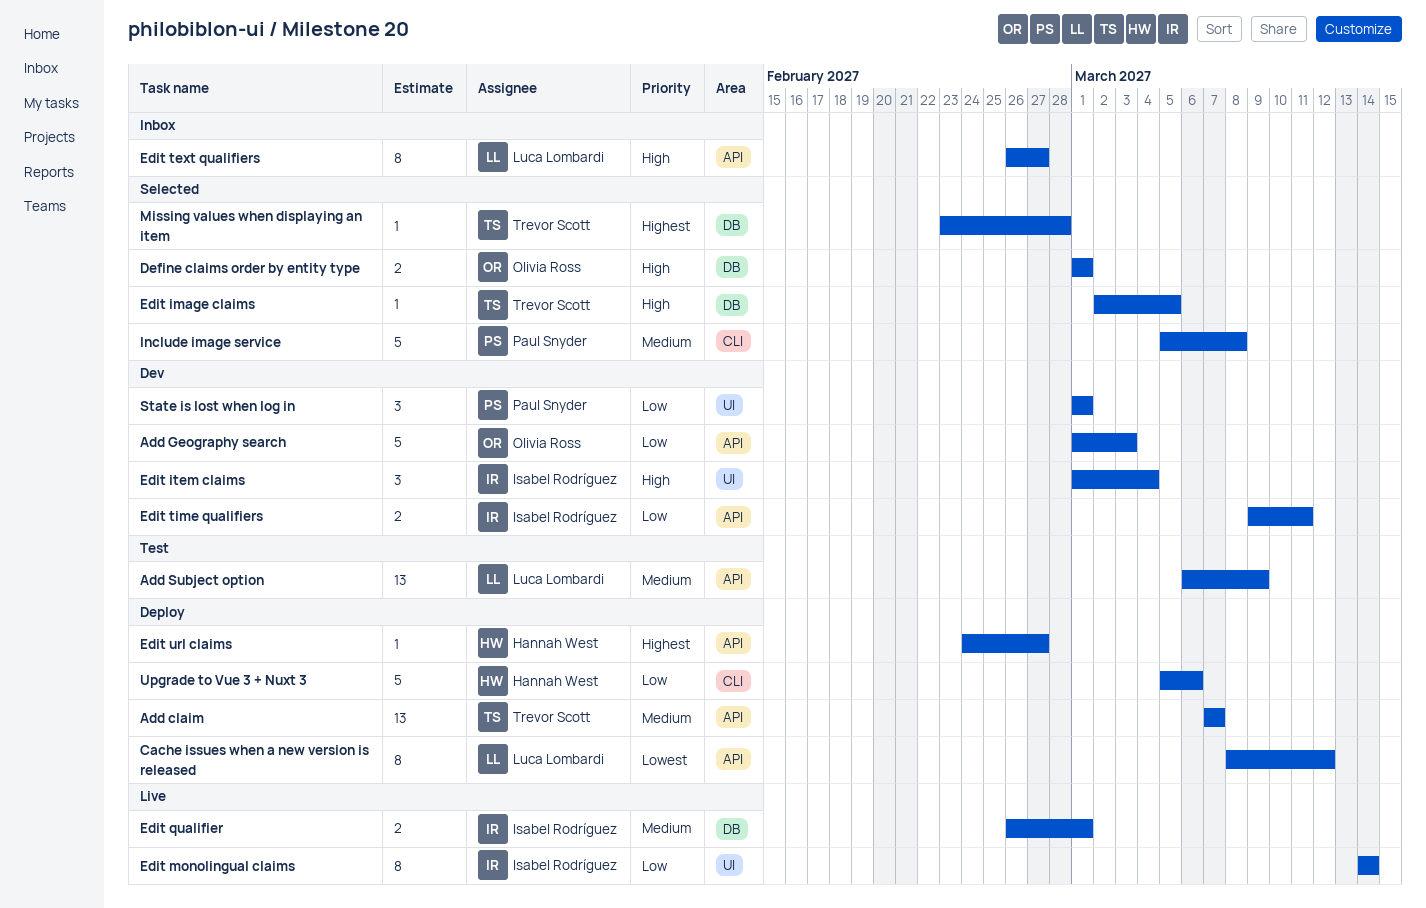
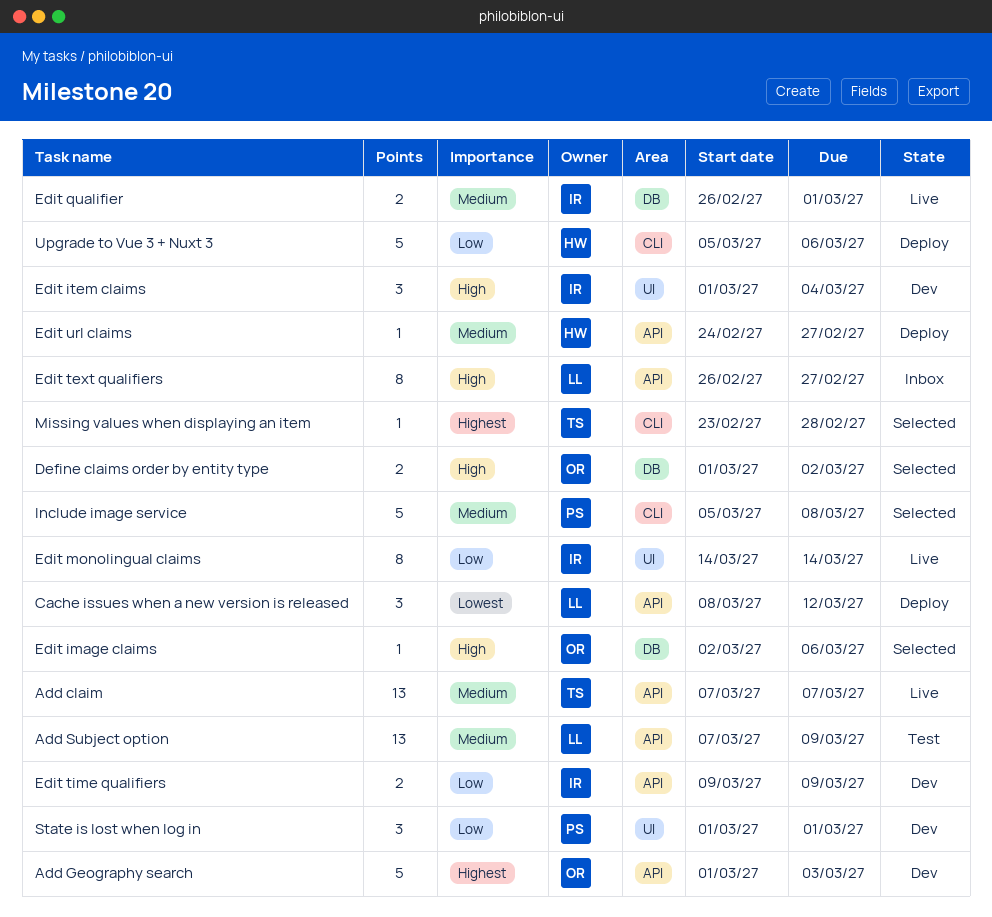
Add claim, status: Deploy -> Live
Add Geography search, priority: Low -> Highest
Add Subject option, start: Mar 6 -> Mar 7
Cache issues when a new version is released, estimate: 8 -> 3
Define claims order by entity type, due: Mar 1 -> Mar 2
Edit image claims, owner: Trevor Scott -> Olivia Ross
Edit image claims, due: Mar 5 -> Mar 6
Edit time qualifiers, due: Mar 11 -> Mar 9
Edit url claims, priority: Highest -> Medium
Missing values when displaying an item, label: DB -> CLI

